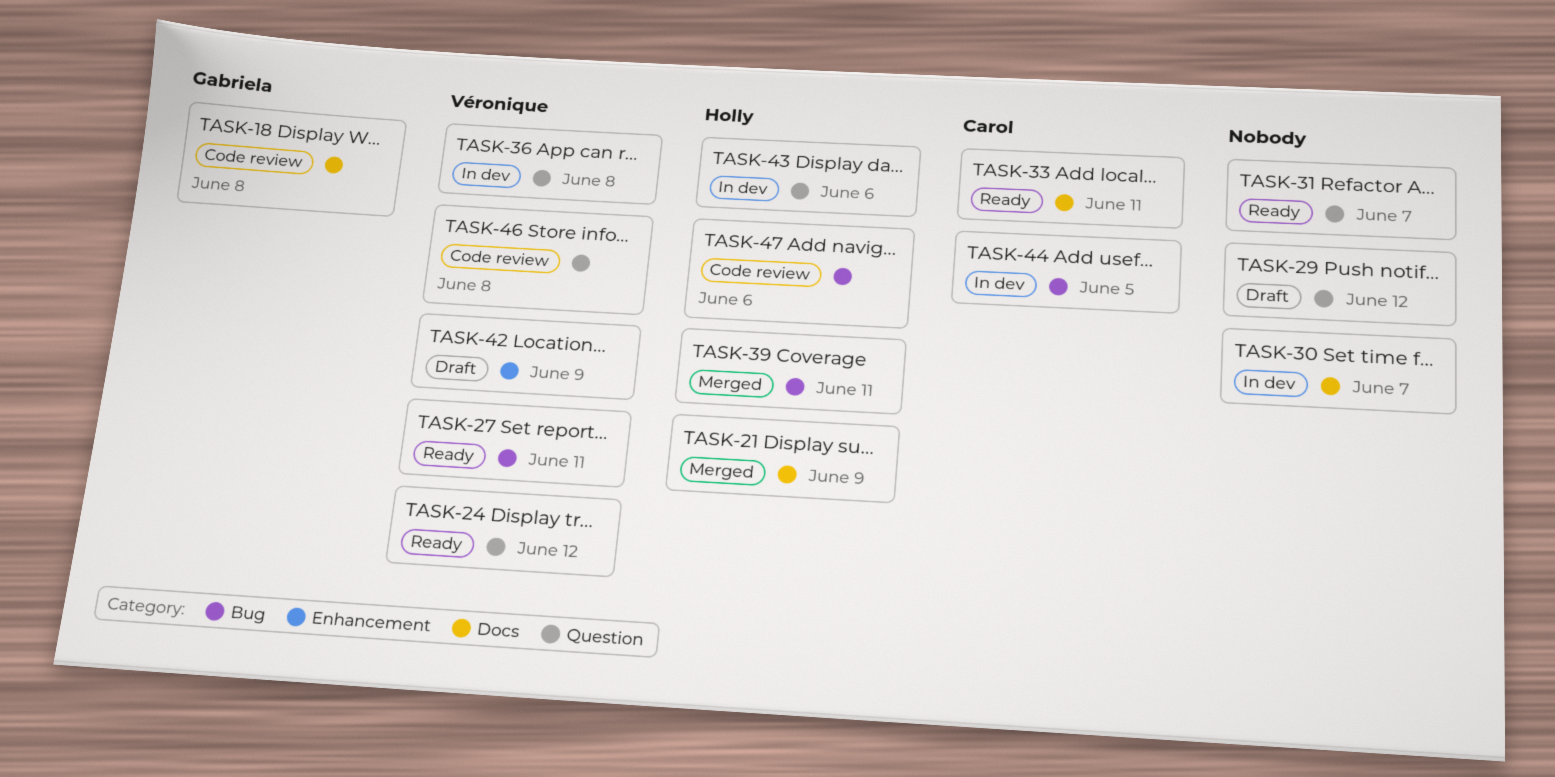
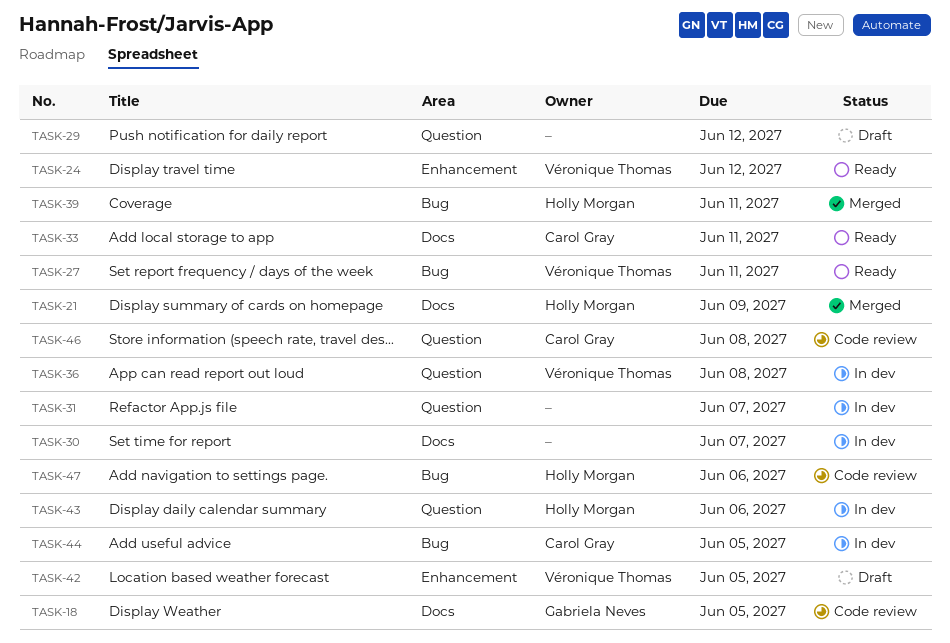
TASK-18, due: Jun 8 -> Jun 5
TASK-24, label: Question -> Enhancement
TASK-31, status: Ready -> In dev
TASK-42, due: Jun 9 -> Jun 5
TASK-46, owner: Véronique Thomas -> Carol Gray

